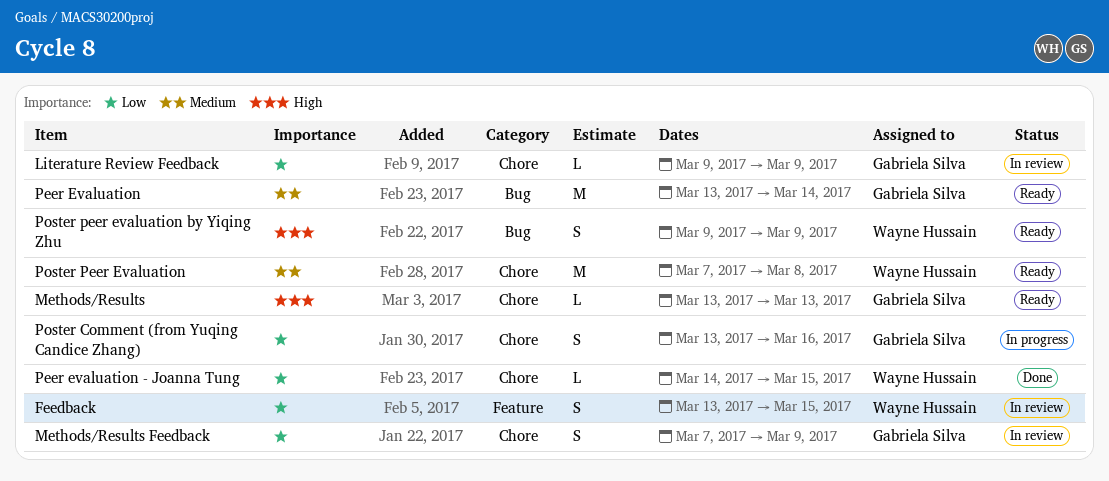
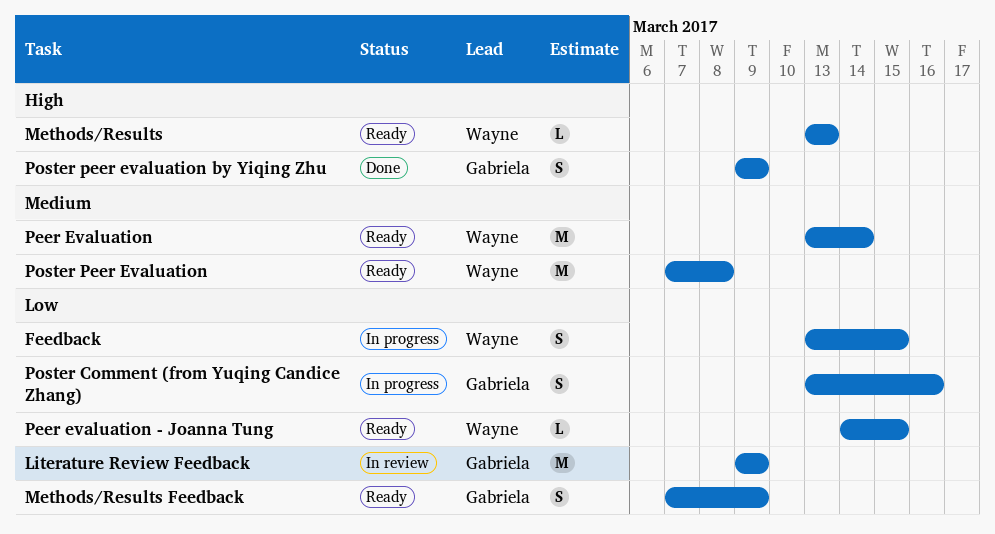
Feedback, status: In review -> In progress
Literature Review Feedback, estimate: L -> M
Methods/Results, owner: Gabriela Silva -> Wayne Hussain
Methods/Results Feedback, status: In review -> Ready
Peer Evaluation, owner: Gabriela Silva -> Wayne Hussain
Peer evaluation - Joanna Tung, status: Done -> Ready
Poster peer evaluation by Yiqing Zhu, status: Ready -> Done
Poster peer evaluation by Yiqing Zhu, owner: Wayne Hussain -> Gabriela Silva

